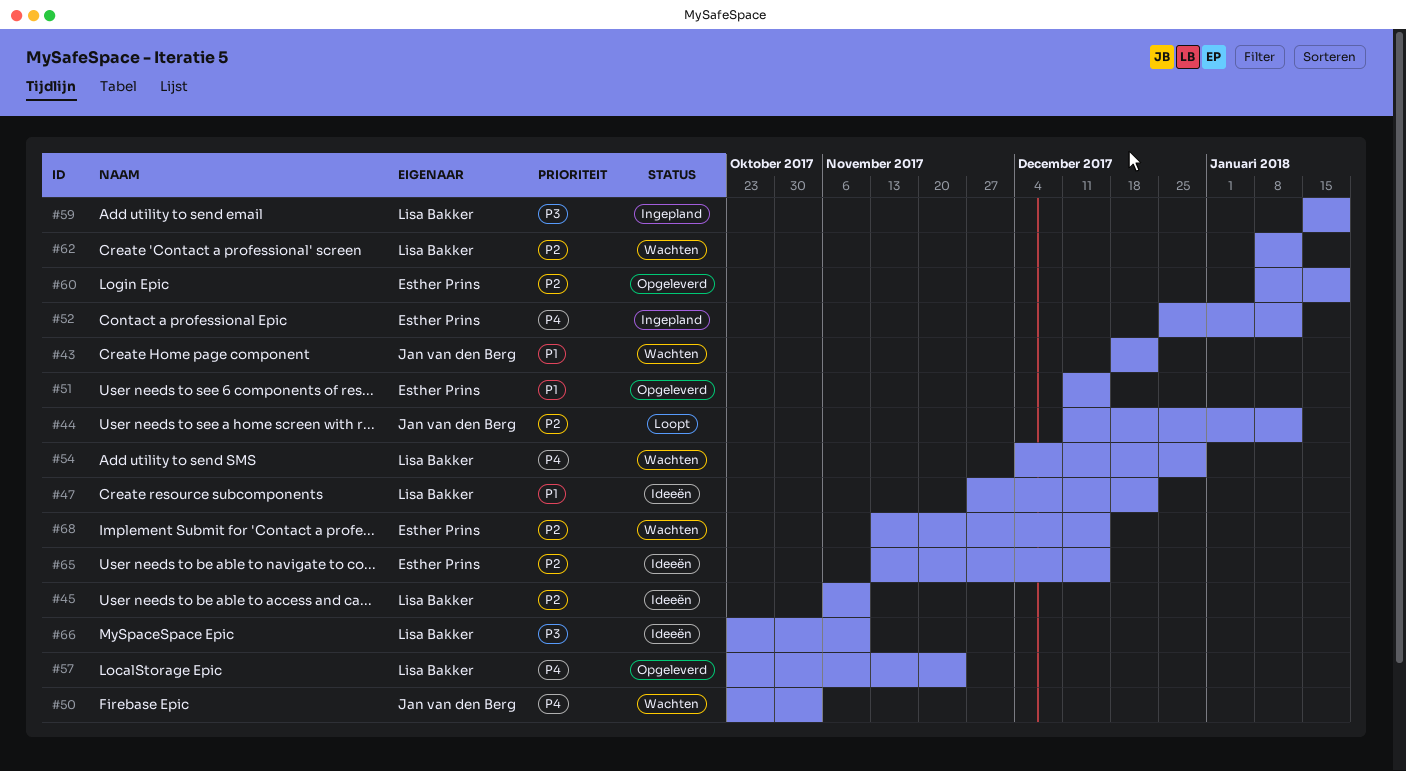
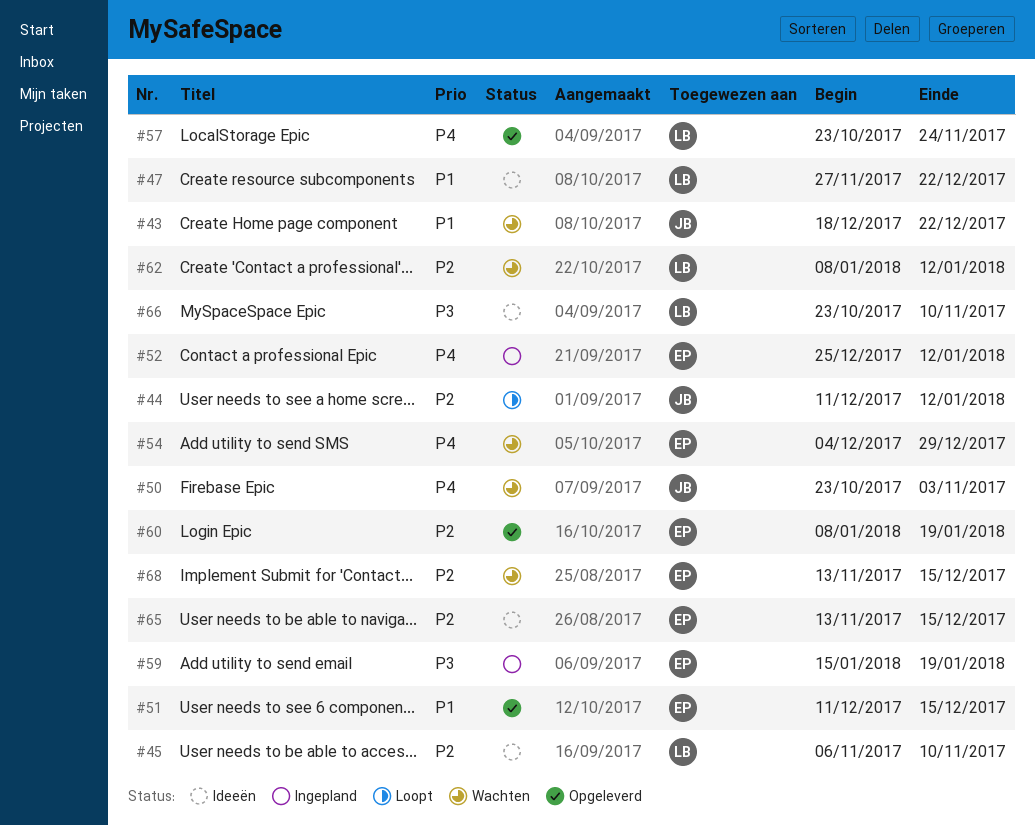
#54, owner: Lisa Bakker -> Esther Prins
#59, owner: Lisa Bakker -> Esther Prins

